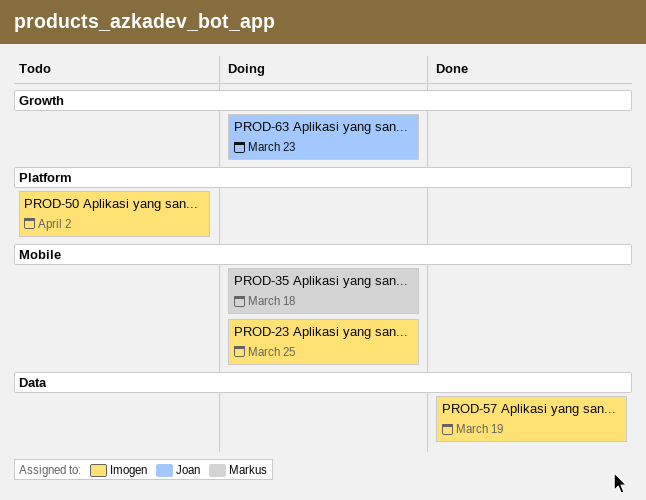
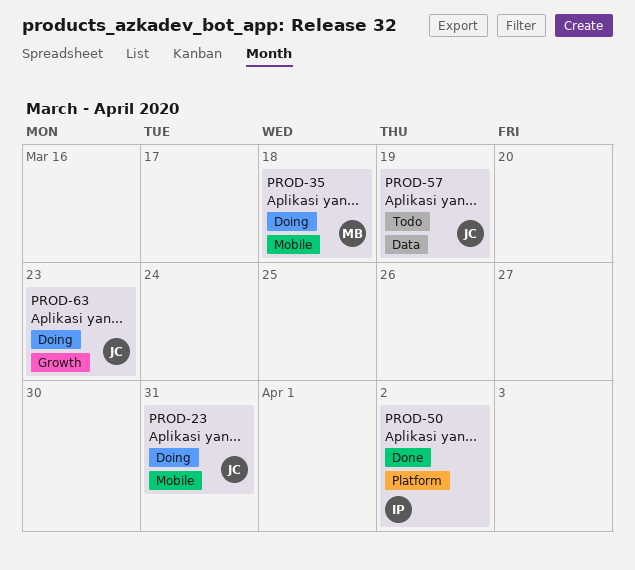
PROD-23, owner: Imogen -> Joan
PROD-23, due: Mar 25 -> Mar 31
PROD-50, status: Todo -> Done
PROD-57, status: Done -> Todo
PROD-57, owner: Imogen -> Joan

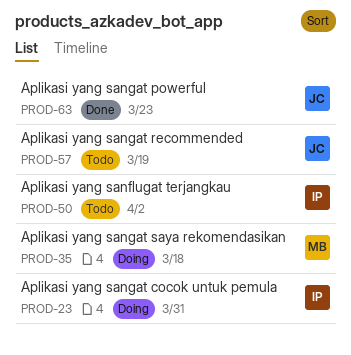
PROD-23, owner: JC -> IP
PROD-50, status: Done -> Todo
PROD-63, status: Doing -> Done

